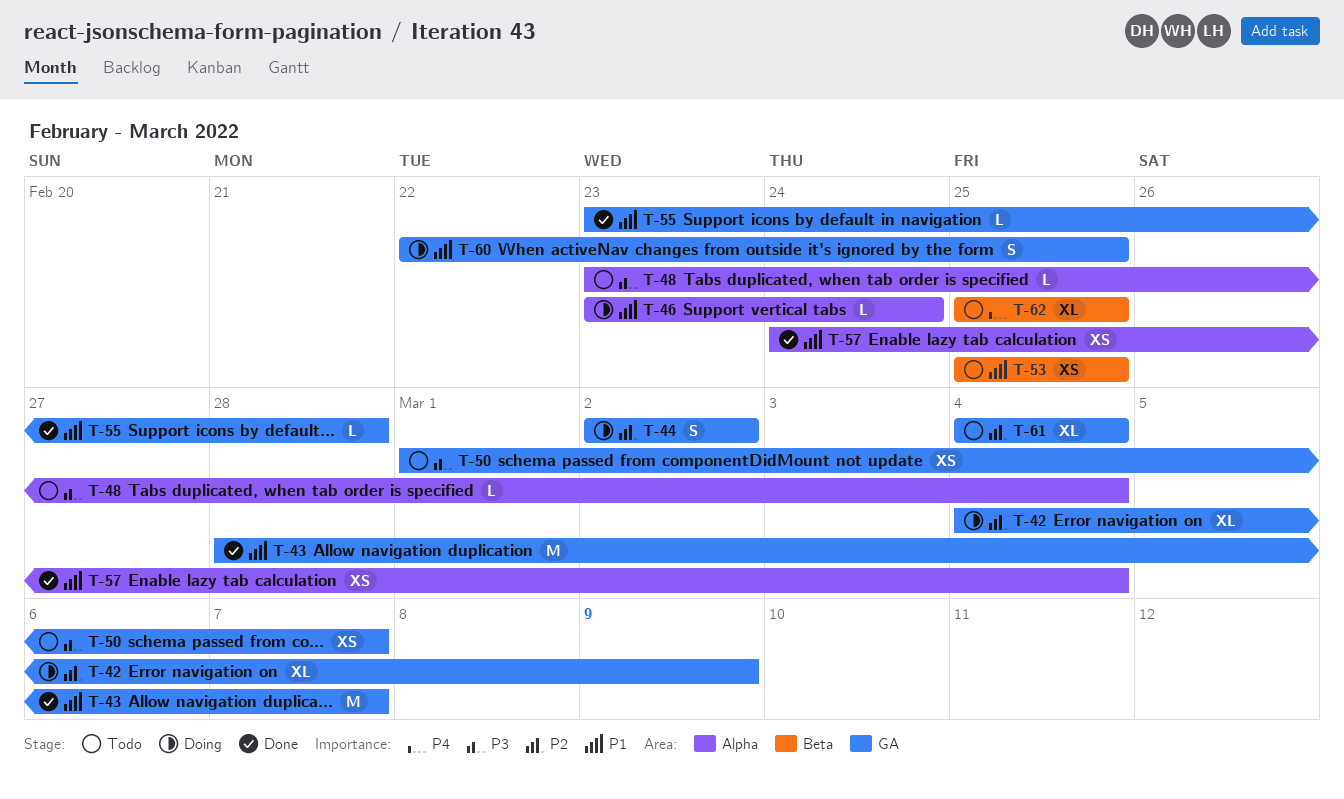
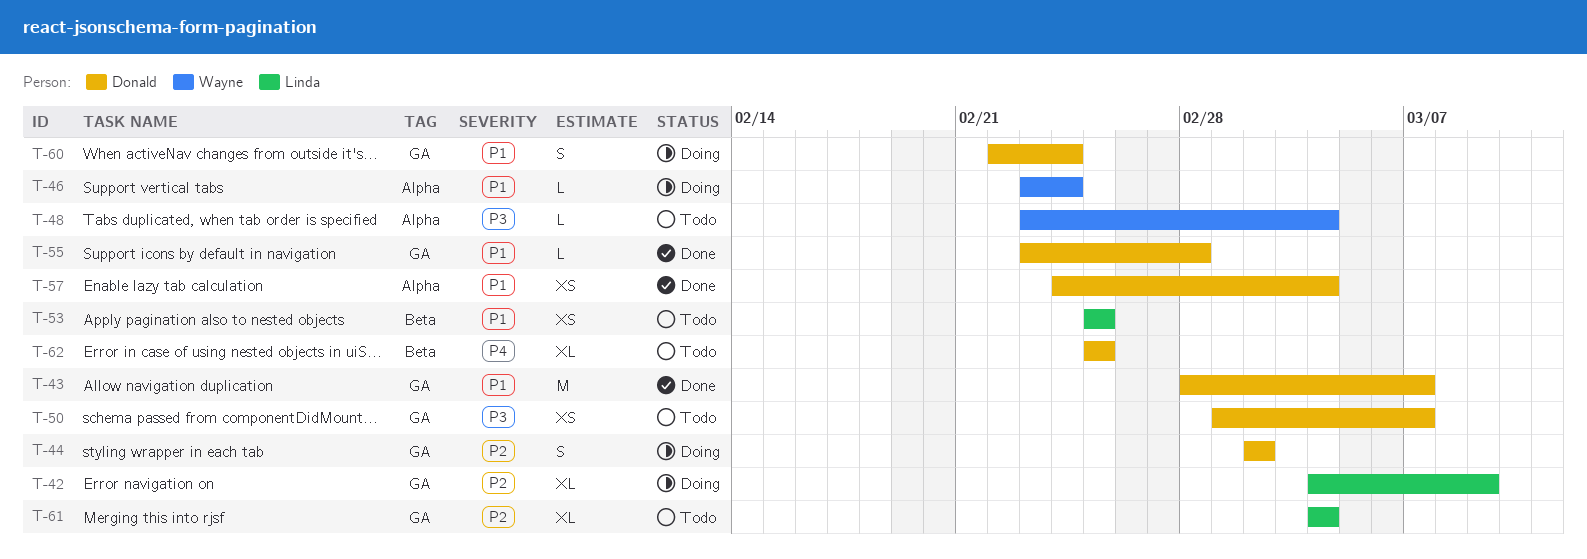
T-60, due: Feb 25 -> Feb 24

